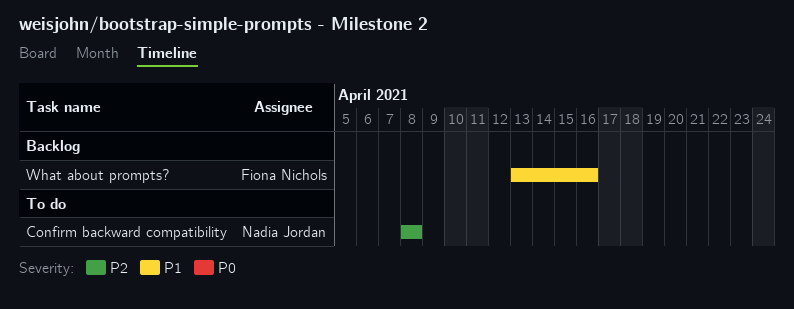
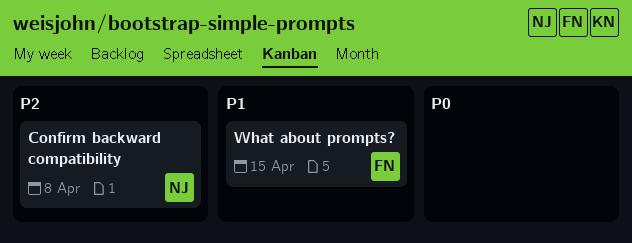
What about prompts?, due: Apr 16 -> Apr 15

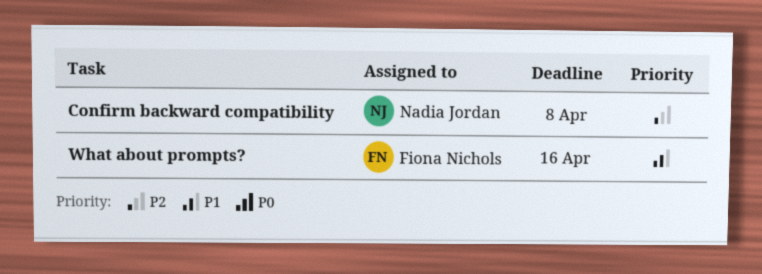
What about prompts?, due: Apr 15 -> Apr 16

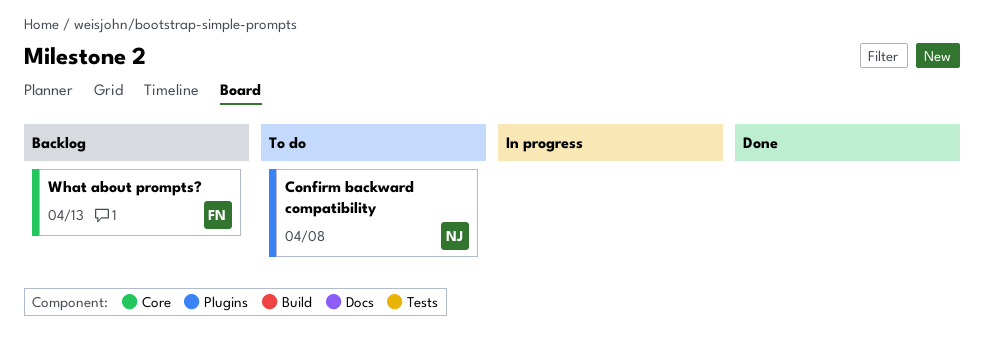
What about prompts?, due: Apr 16 -> Apr 13

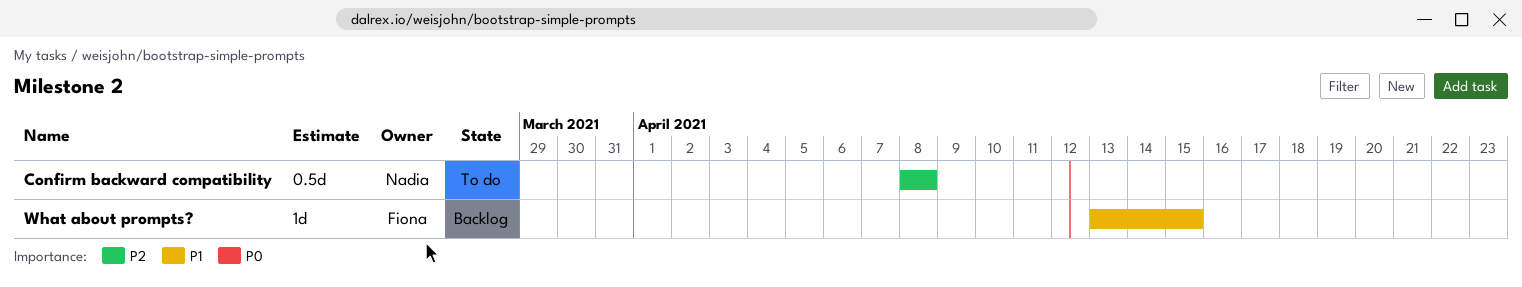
What about prompts?, due: Apr 13 -> Apr 15

